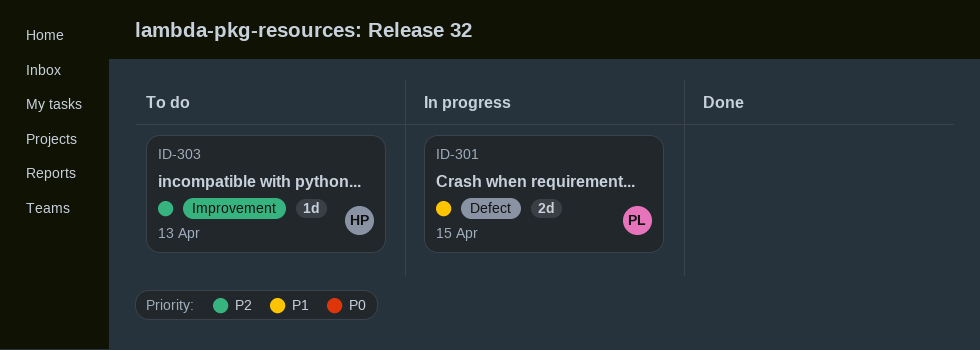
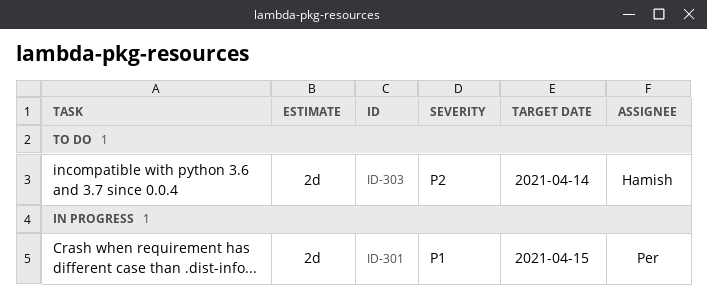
ID-303, estimate: 1d -> 2d
ID-303, due: Apr 13 -> Apr 14

